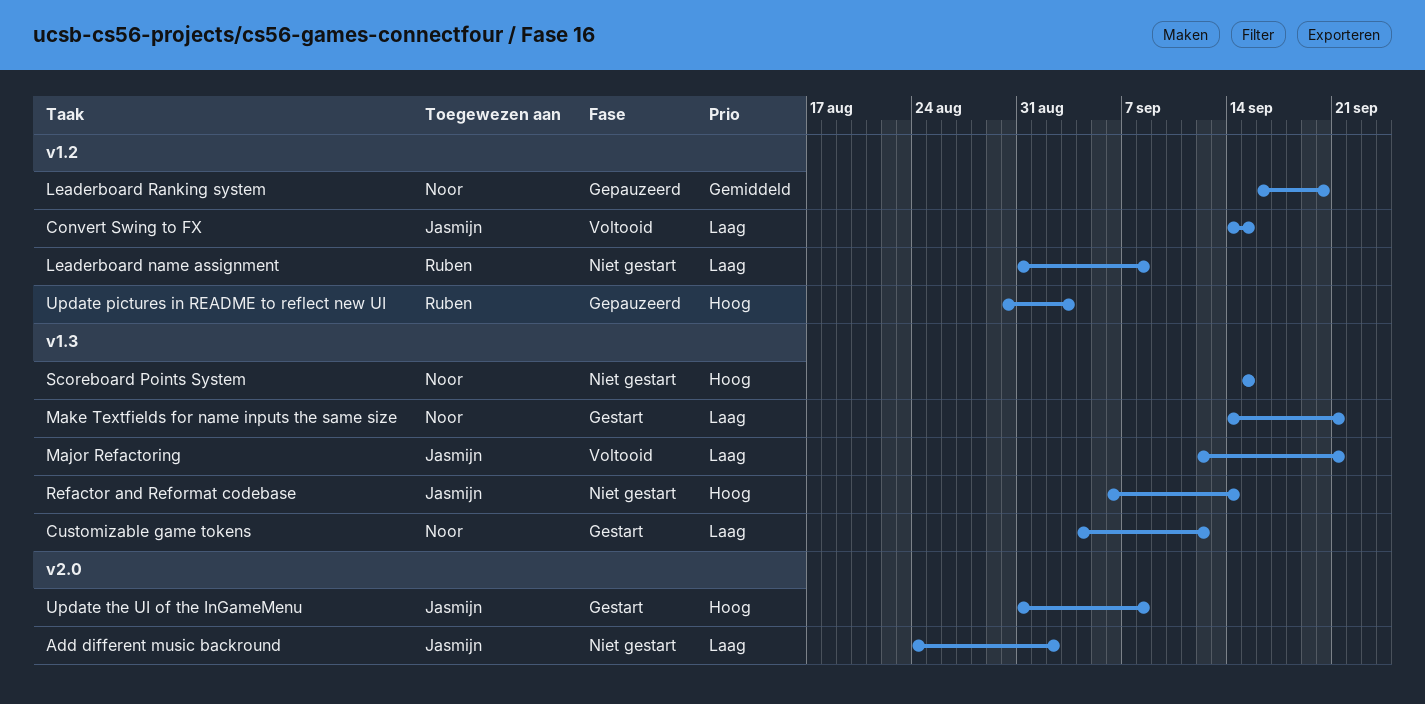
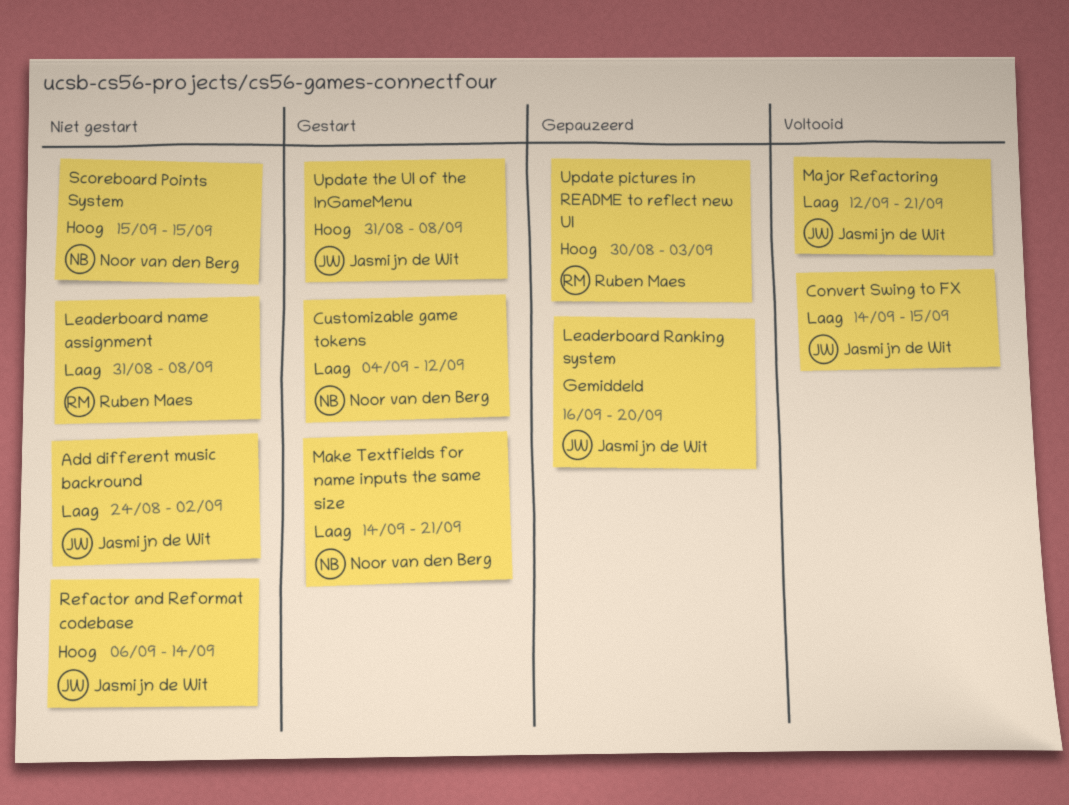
Leaderboard Ranking system, owner: Noor van den Berg -> Jasmijn de Wit

